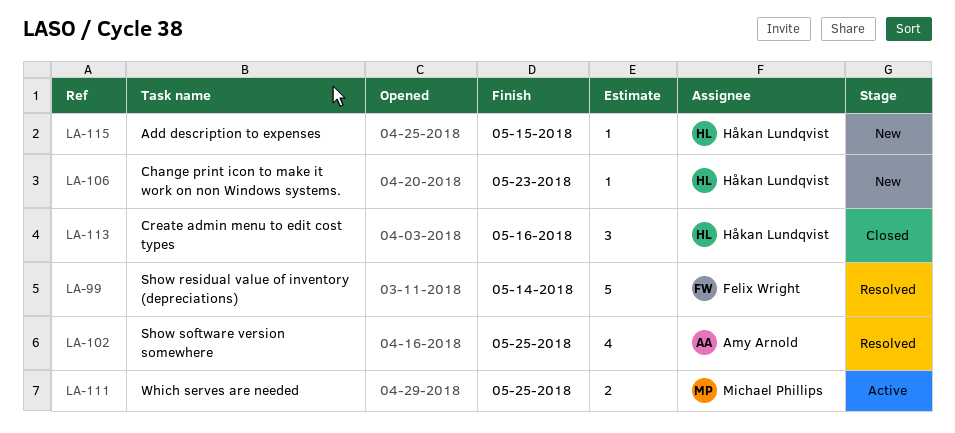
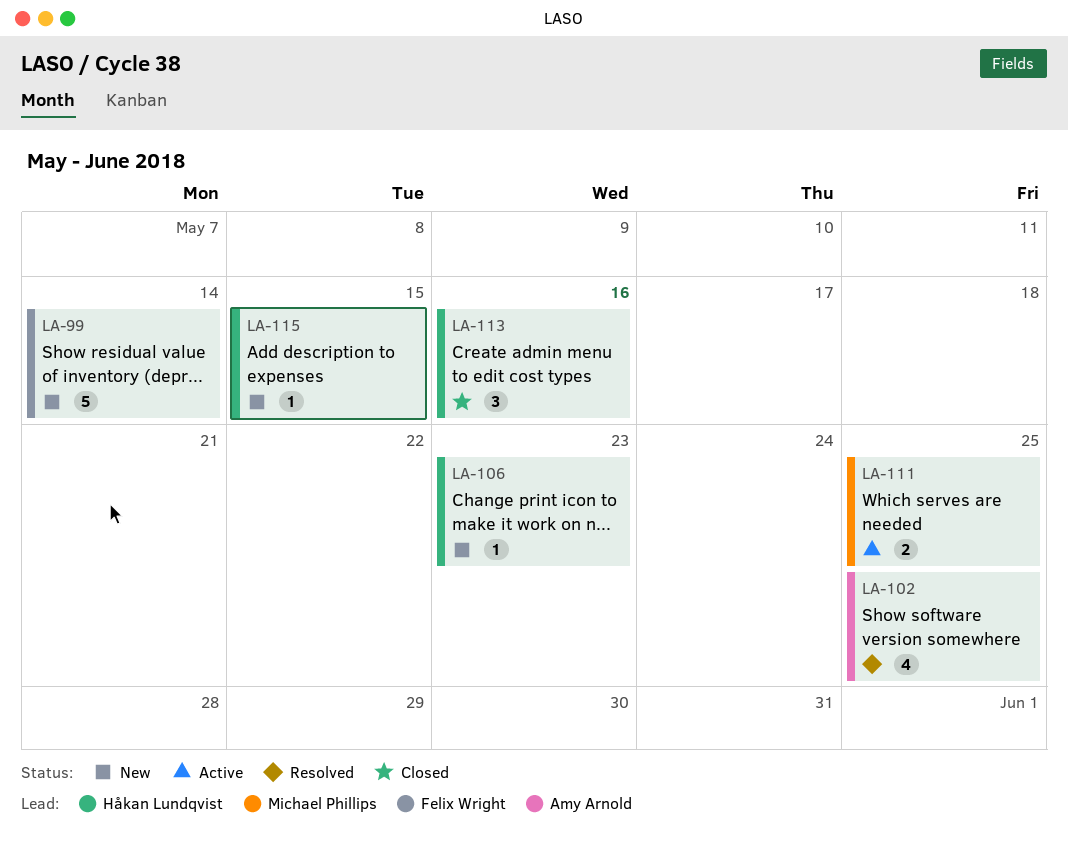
LA-99, status: Resolved -> New

